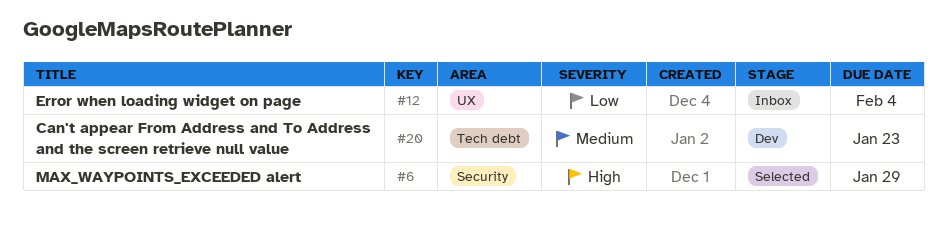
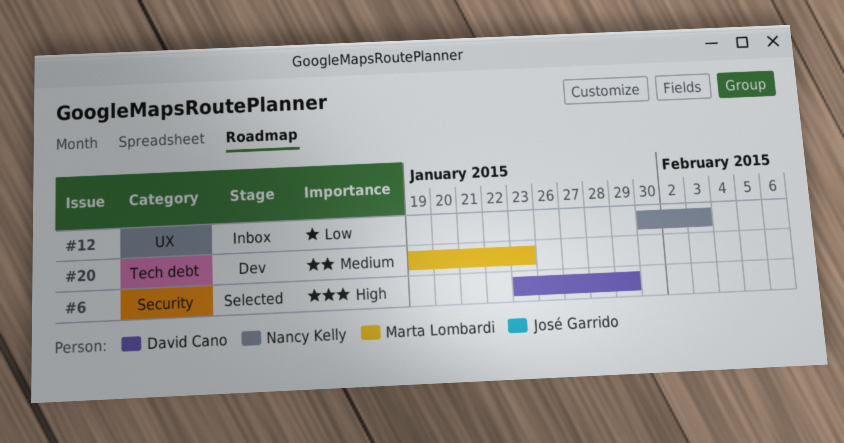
#12, due: Feb 4 -> Feb 3

